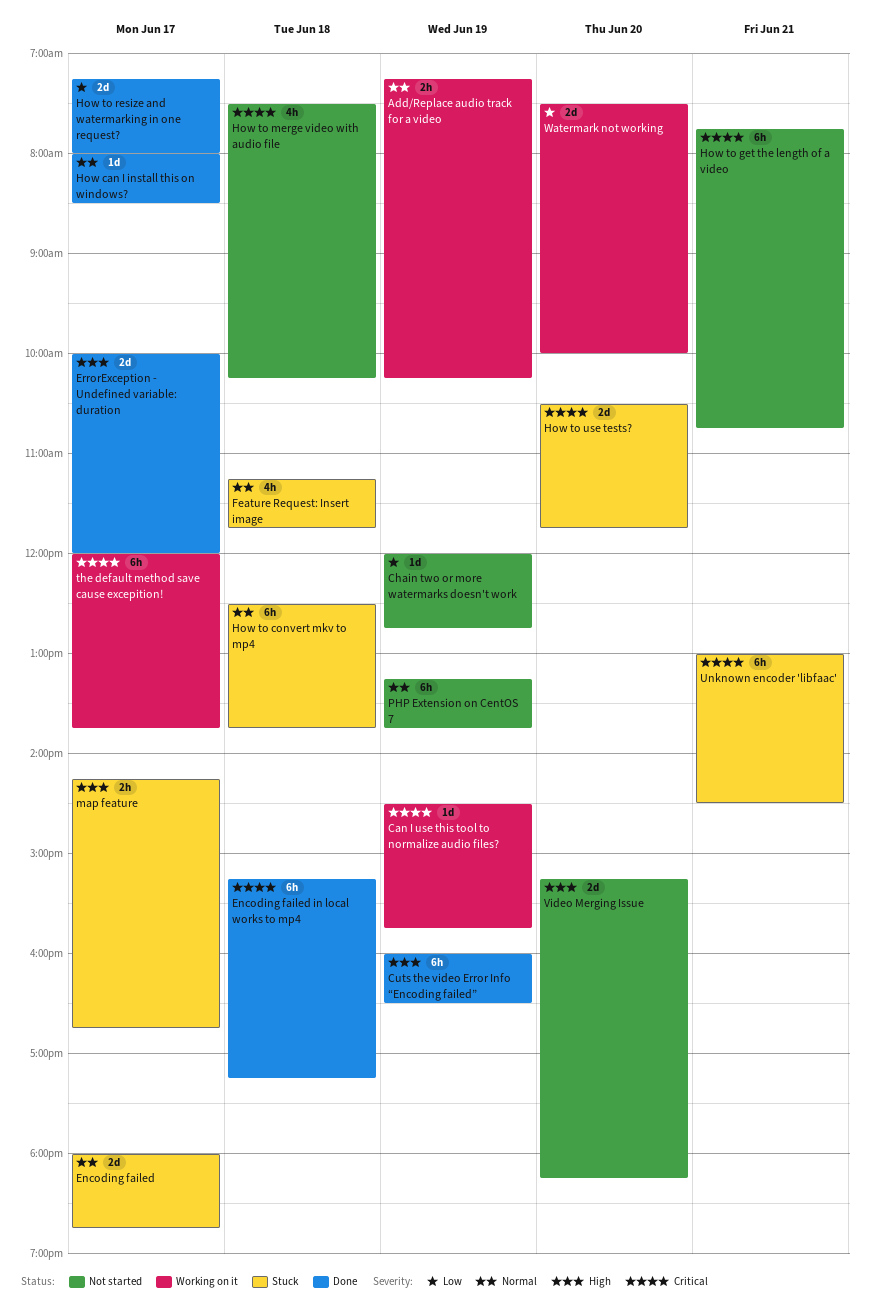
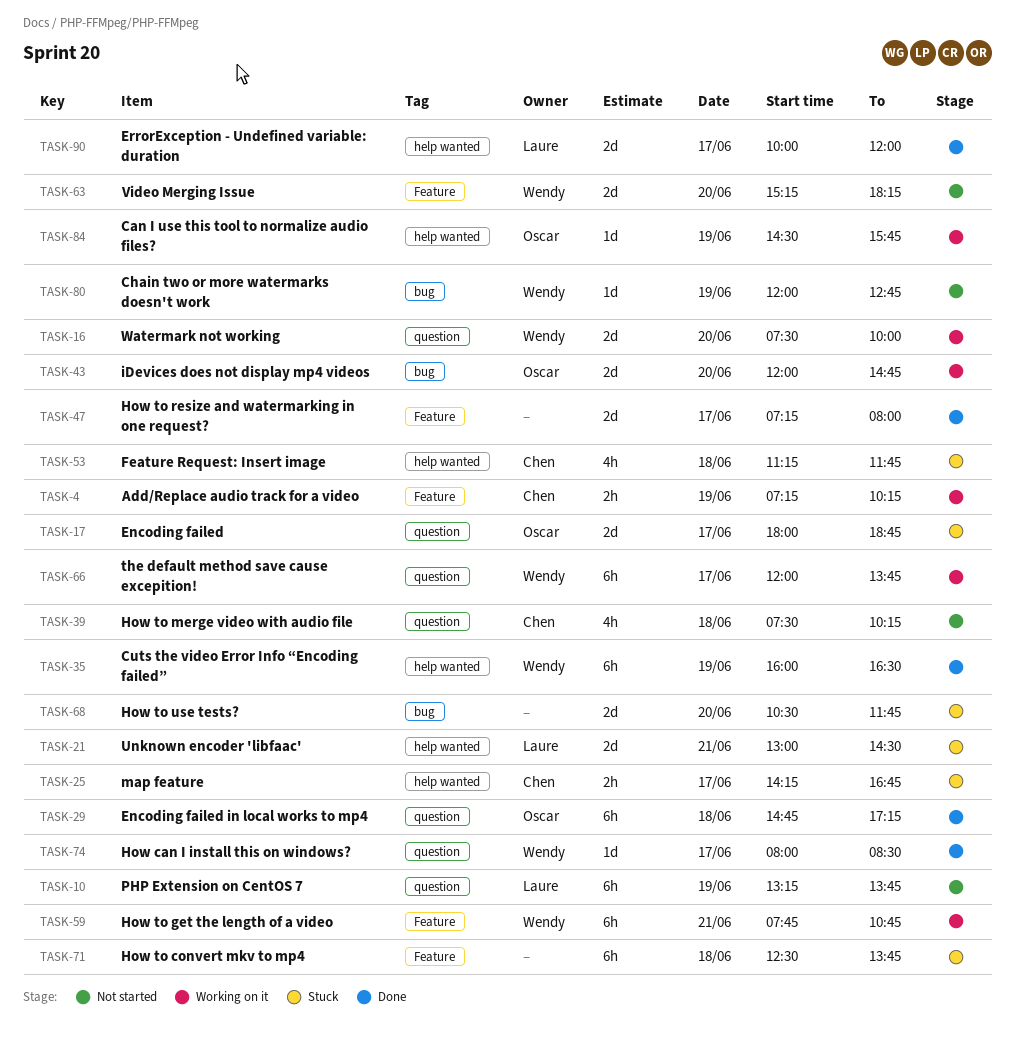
Encoding failed in local works to mp4, begins: 15:15 -> 14:45
How to get the length of a video, status: Not started -> Working on it
iDevices does not display mp4 videos: none -> present
Unknown encoder 'libfaac', estimate: 6h -> 2d

